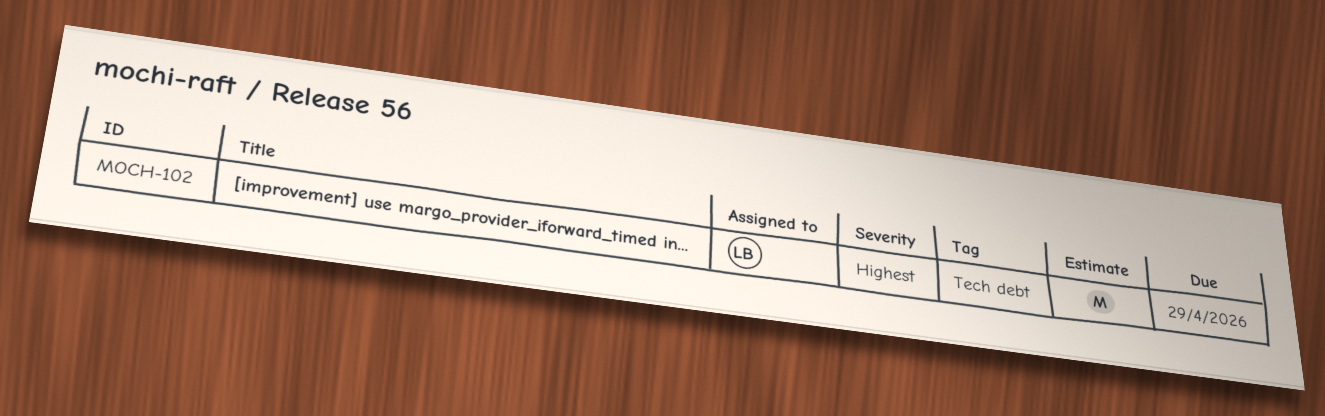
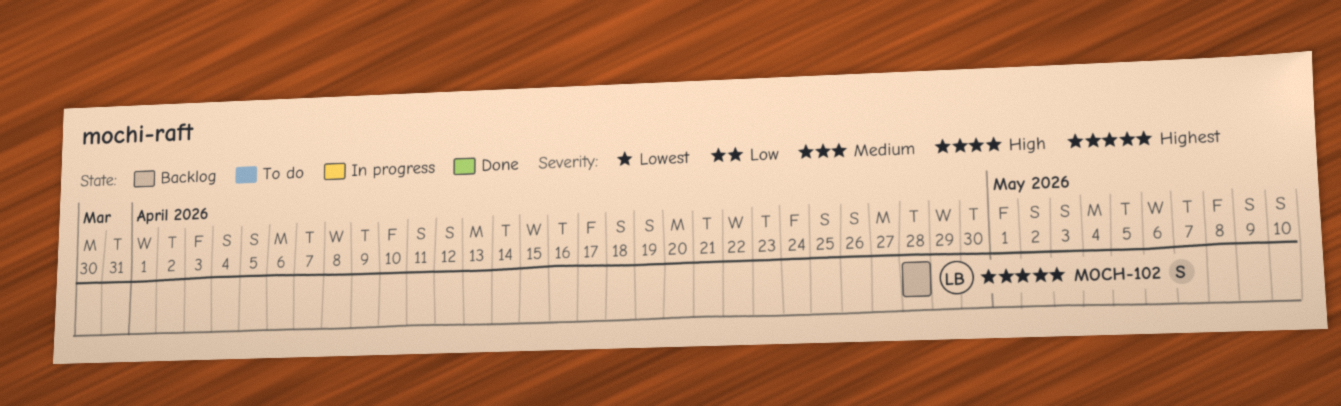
MOCH-102, estimate: M -> S
MOCH-102, due: Apr 29 -> Apr 28

